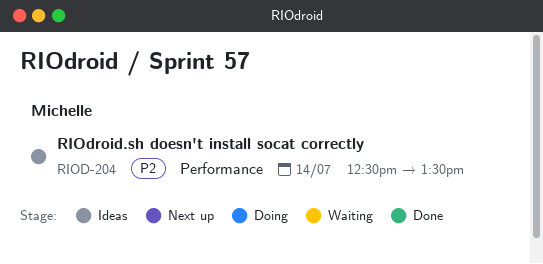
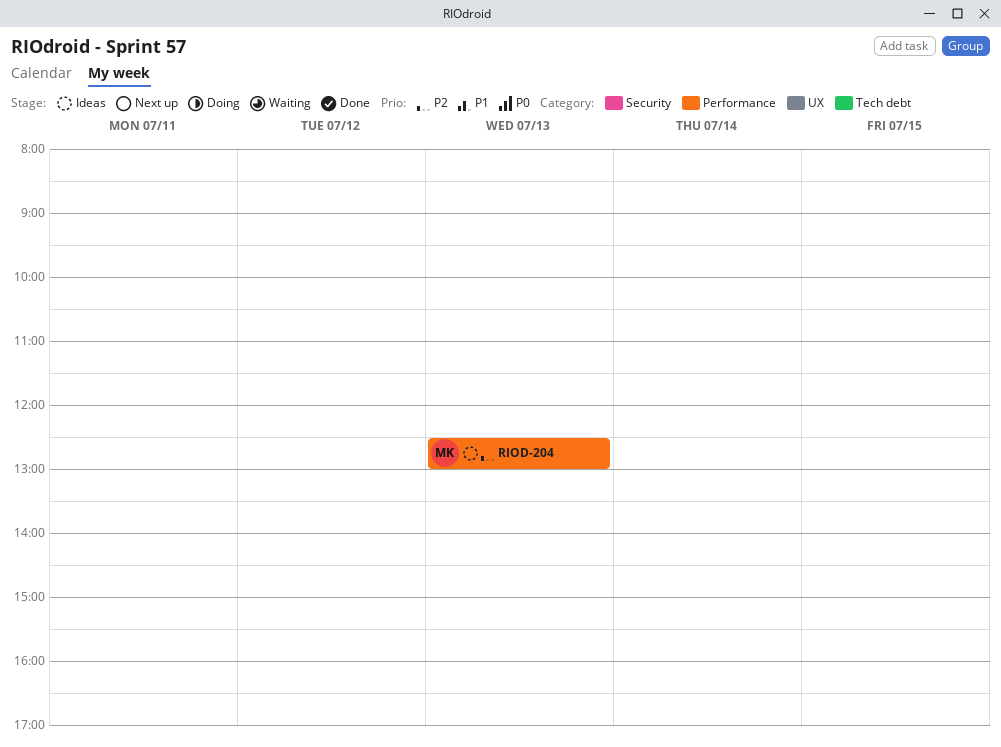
RIOD-204, day: Jul 14 -> Jul 13
RIOD-204, ends: 13:30 -> 13:00

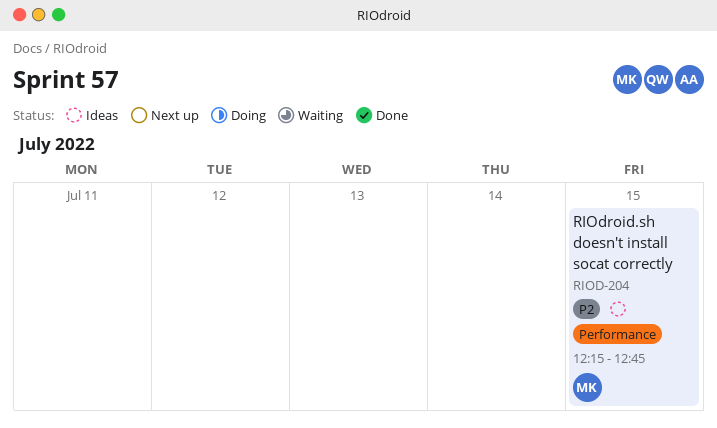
RIOD-204, day: Jul 13 -> Jul 15
RIOD-204, begins: 12:30 -> 12:15
RIOD-204, ends: 13:00 -> 12:45

